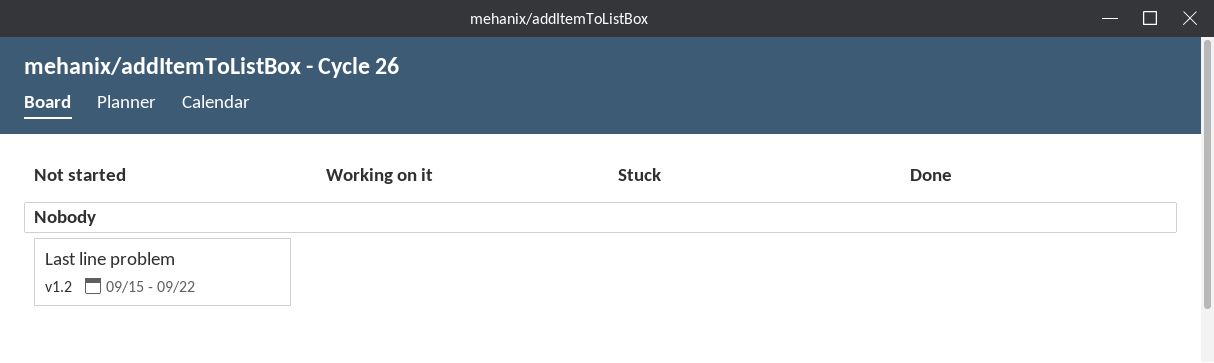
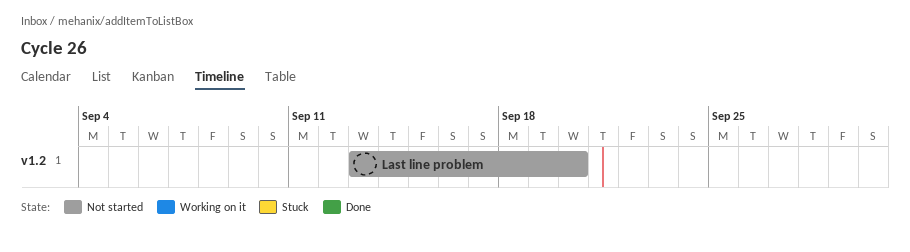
Last line problem, start: Sep 15 -> Sep 13
Last line problem, due: Sep 22 -> Sep 20

